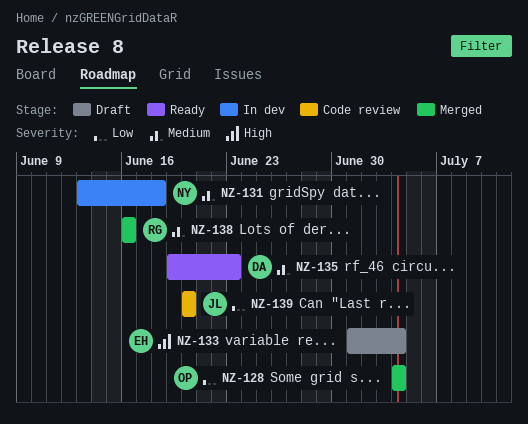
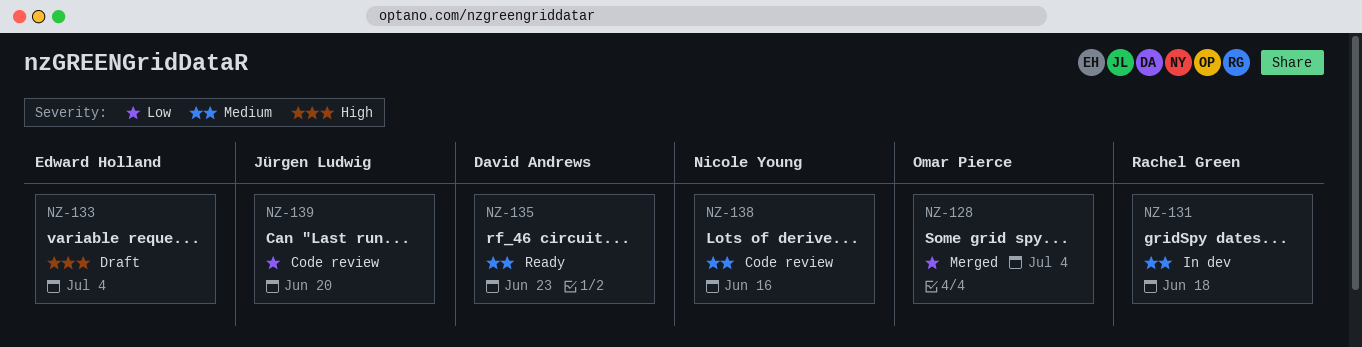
NZ-131, owner: Nicole Young -> Rachel Green
NZ-138, status: Merged -> Code review
NZ-138, owner: Rachel Green -> Nicole Young

